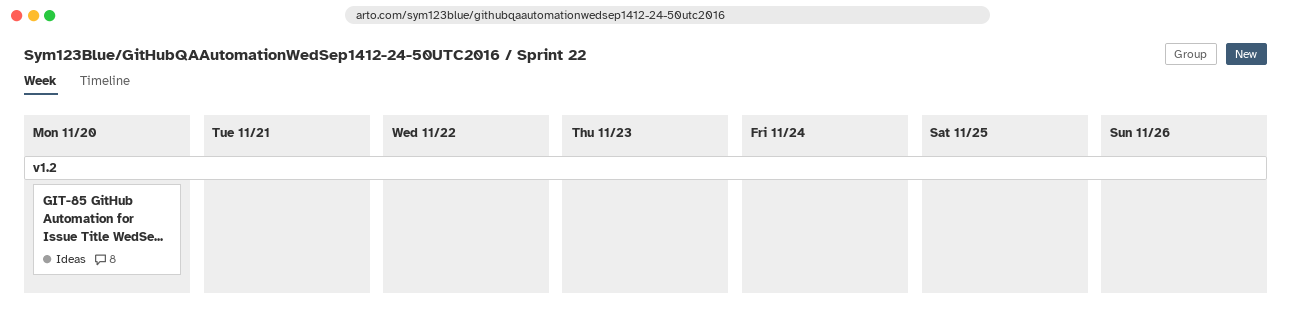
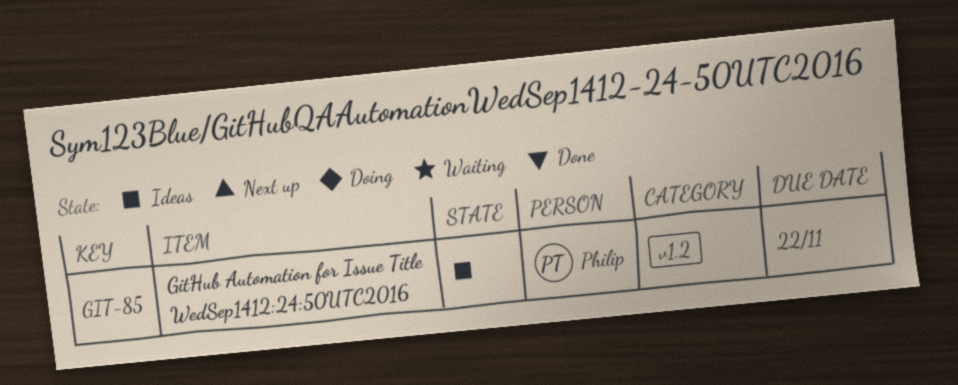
GIT-85, due: Nov 20 -> Nov 22

